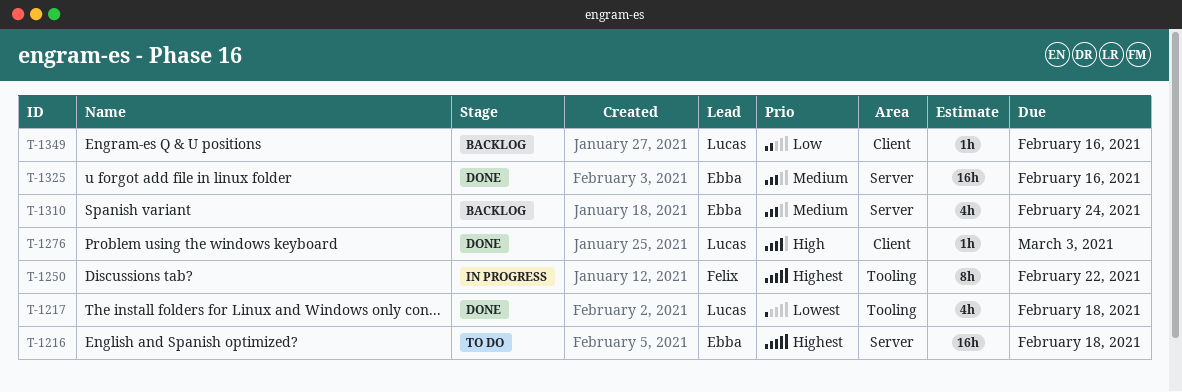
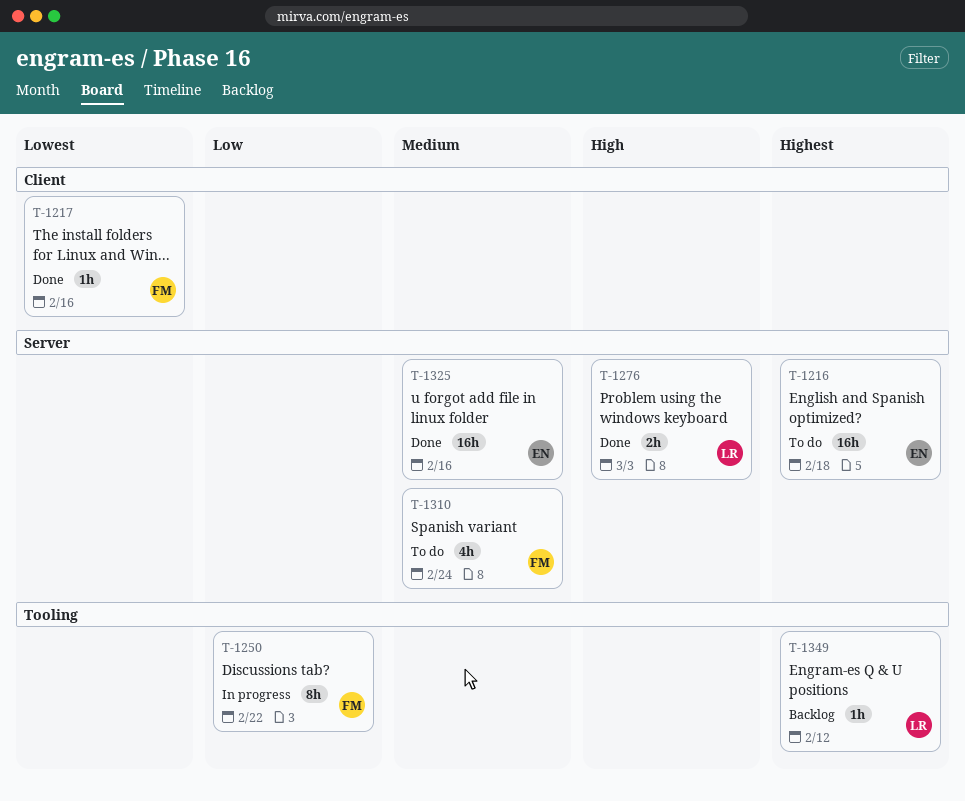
T-1217, owner: Lucas -> Felix
T-1217, label: Tooling -> Client
T-1217, estimate: 4h -> 1h
T-1217, due: Feb 18 -> Feb 16
T-1250, priority: Highest -> Low
T-1276, label: Client -> Server
T-1276, estimate: 1h -> 2h
T-1310, status: Backlog -> To do
T-1310, owner: Ebba -> Felix
T-1349, priority: Low -> Highest
T-1349, label: Client -> Tooling
T-1349, due: Feb 16 -> Feb 12

